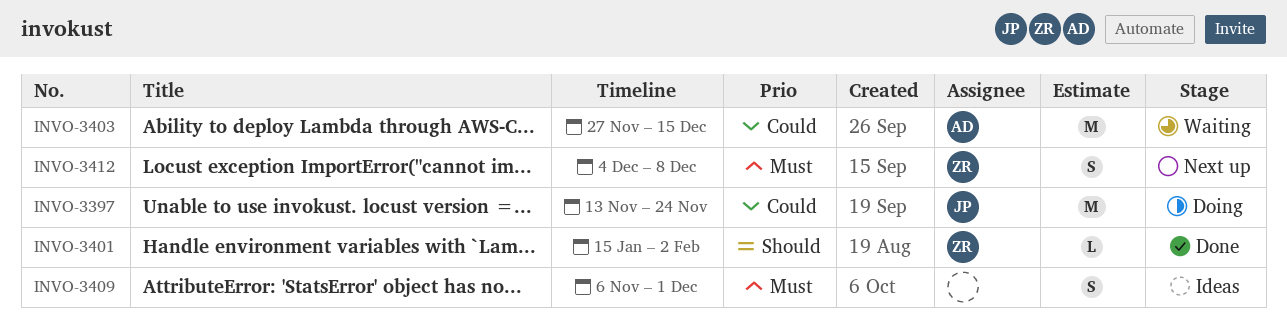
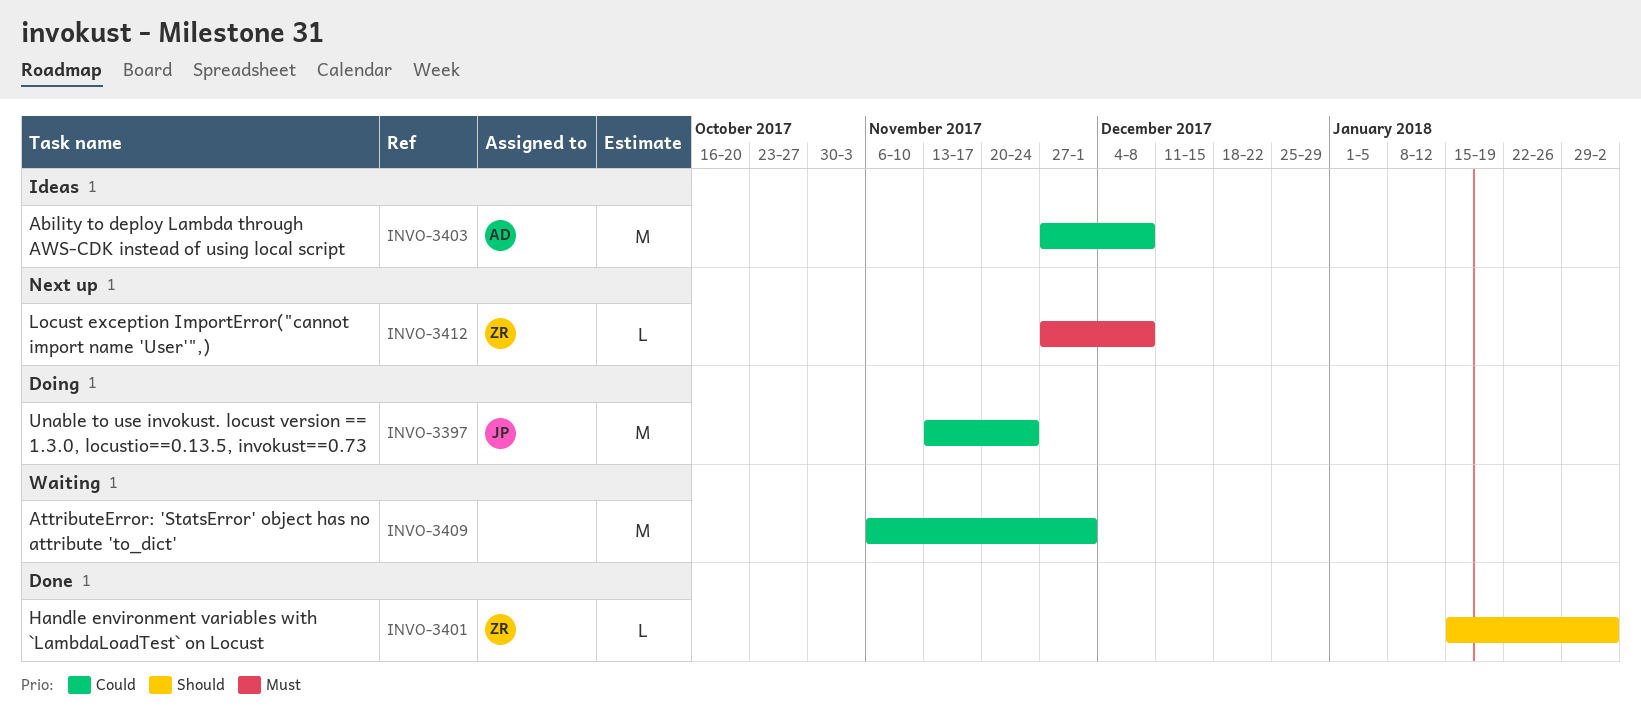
INVO-3403, status: Waiting -> Ideas
INVO-3403, due: Dec 15 -> Dec 8
INVO-3409, status: Ideas -> Waiting
INVO-3409, priority: Must -> Could
INVO-3409, estimate: S -> M
INVO-3412, estimate: S -> L
INVO-3412, start: Dec 4 -> Nov 27

